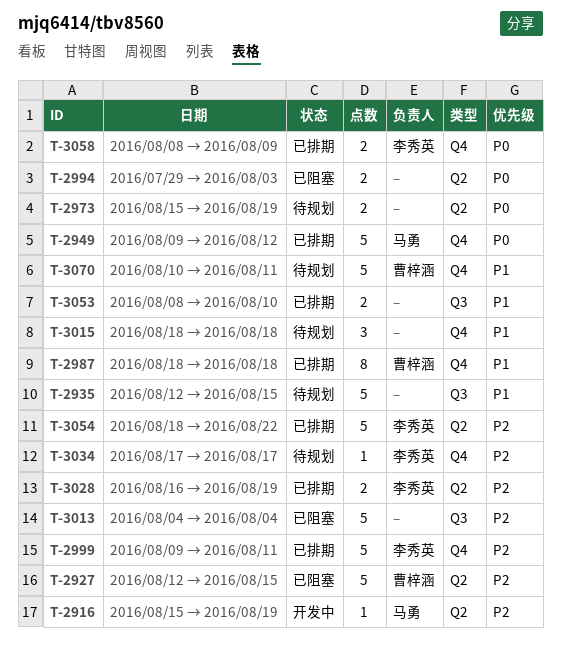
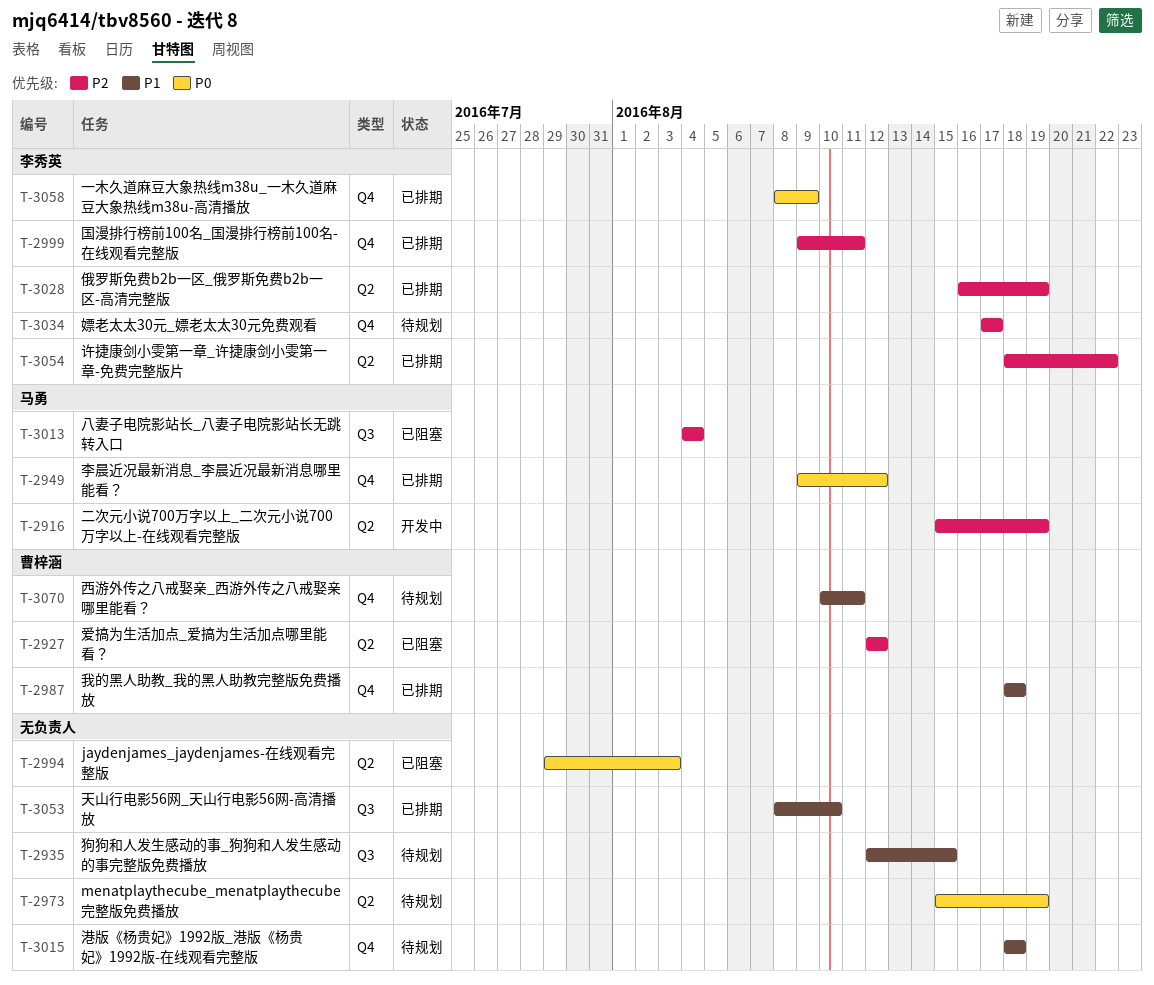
T-2927, due: Aug 15 -> Aug 12
T-3013, owner: none -> 马勇

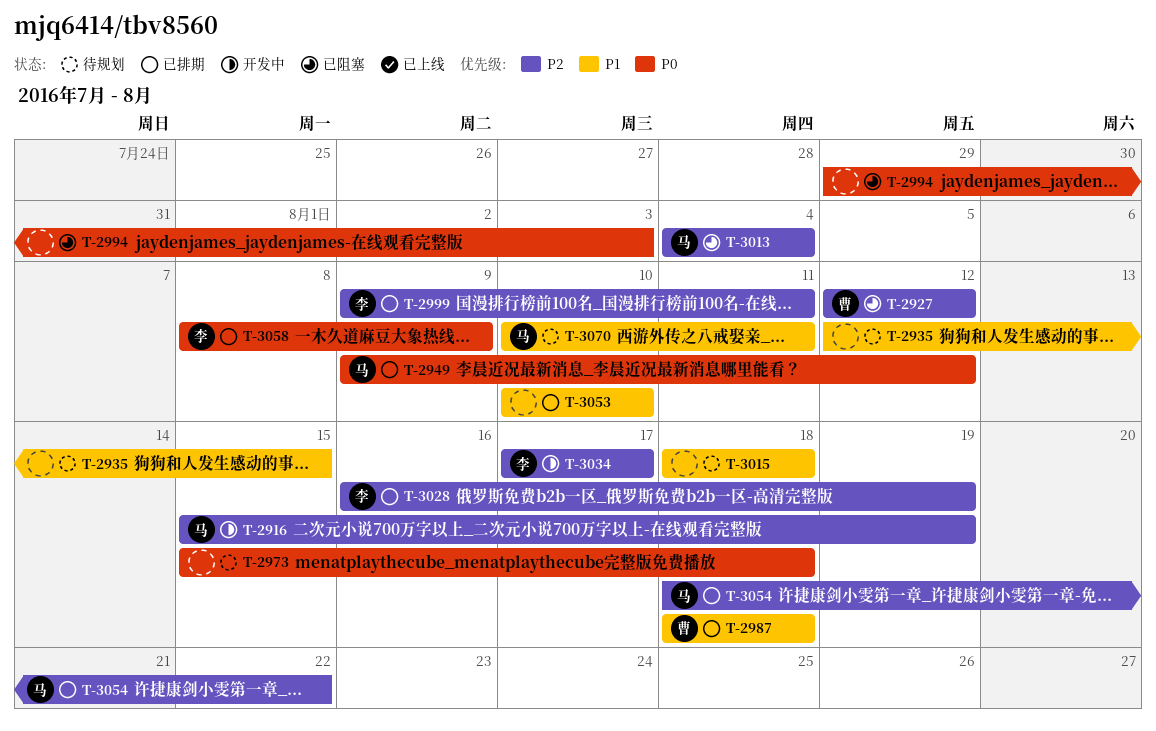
T-2973, due: Aug 19 -> Aug 18
T-3034, status: 待规划 -> 开发中
T-3053, start: Aug 8 -> Aug 10
T-3054, owner: 李秀英 -> 马勇
T-3070, owner: 曹梓涵 -> 马勇

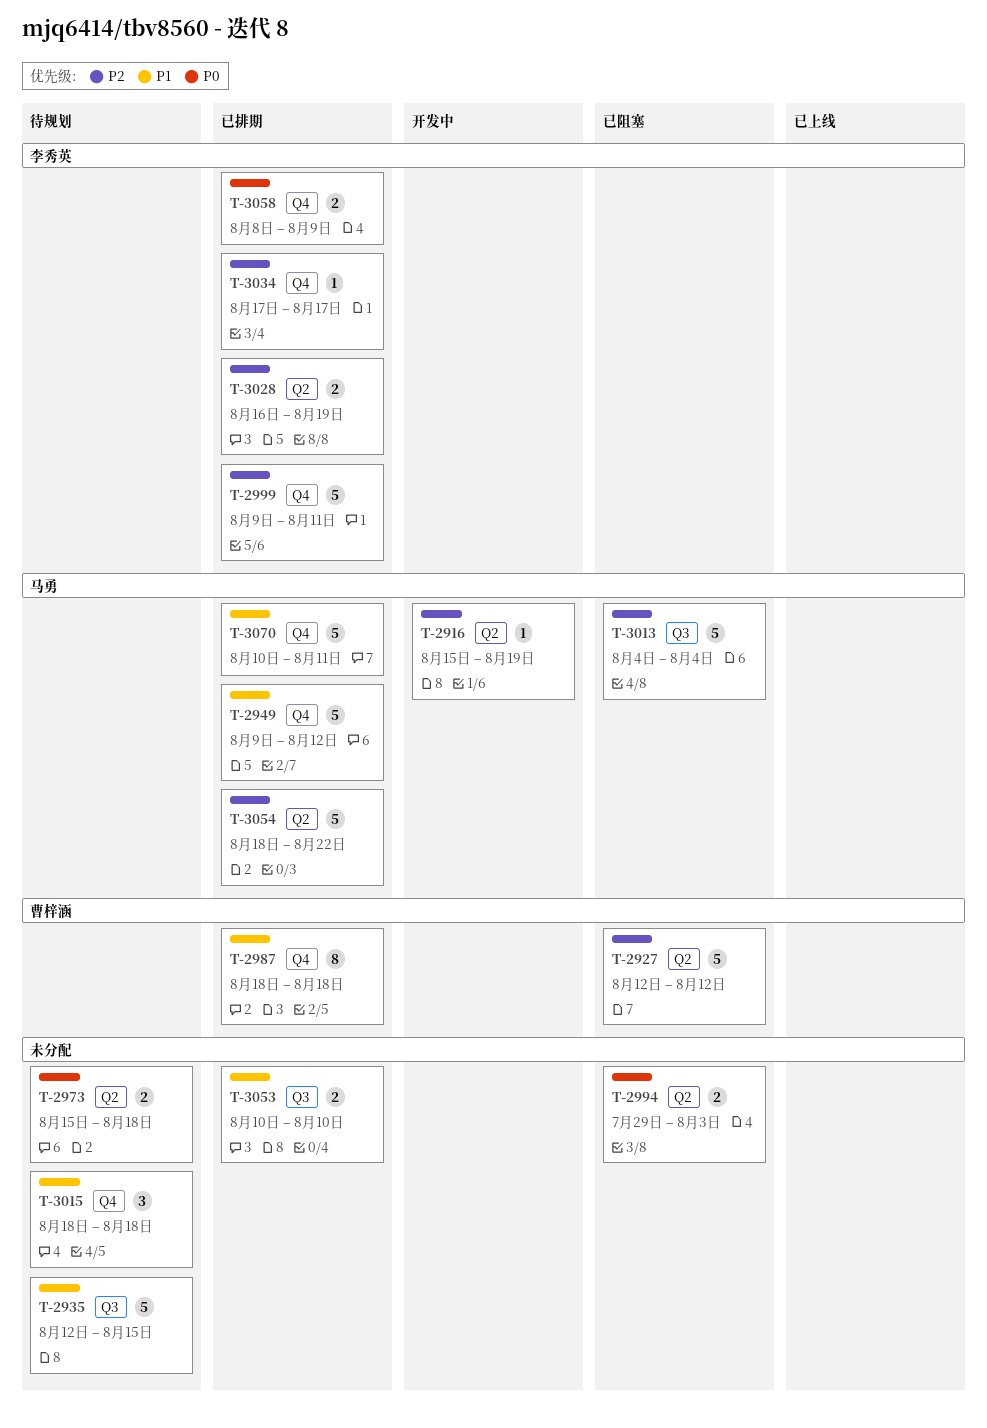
T-2949, priority: P0 -> P1
T-3034, status: 开发中 -> 已排期
T-3070, status: 待规划 -> 已排期

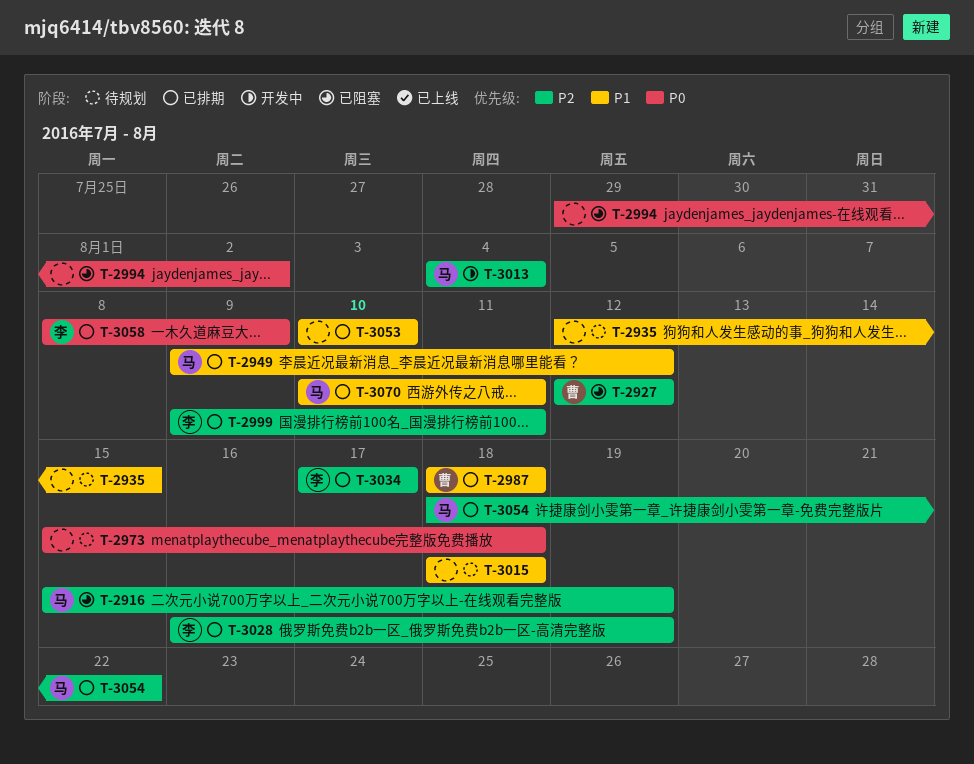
T-2916, status: 开发中 -> 已阻塞
T-2994, due: Aug 3 -> Aug 2
T-3013, status: 已阻塞 -> 开发中

